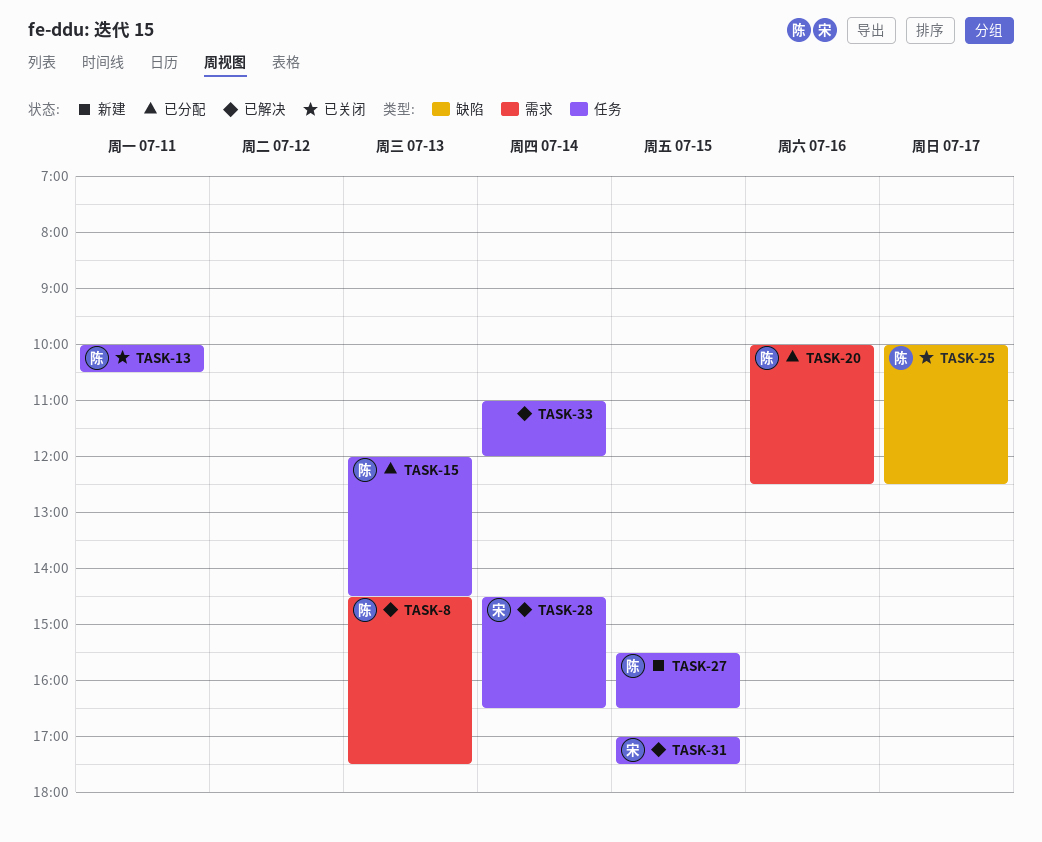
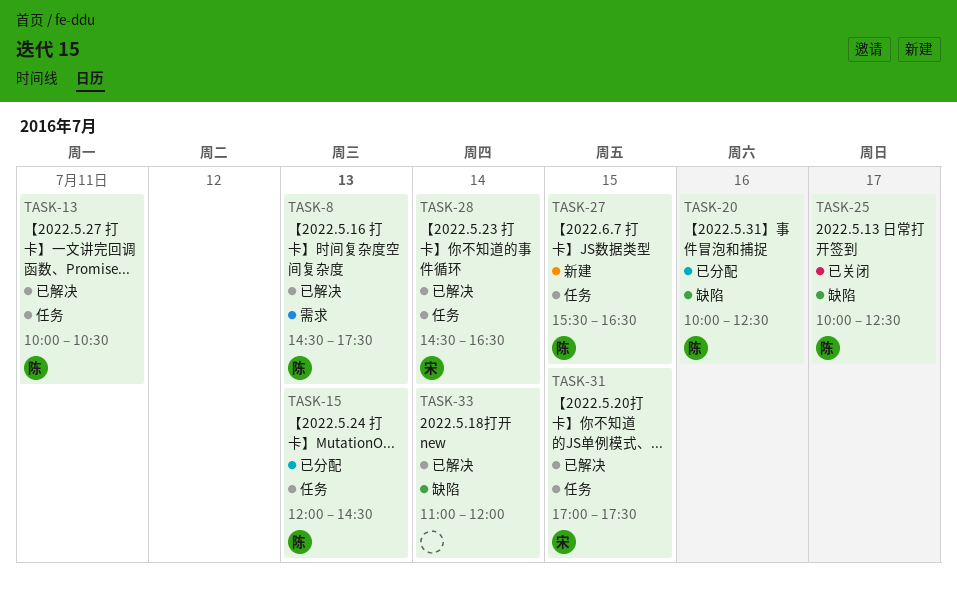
TASK-13, status: 已关闭 -> 已解决
TASK-20, label: 需求 -> 缺陷
TASK-33, label: 任务 -> 缺陷

